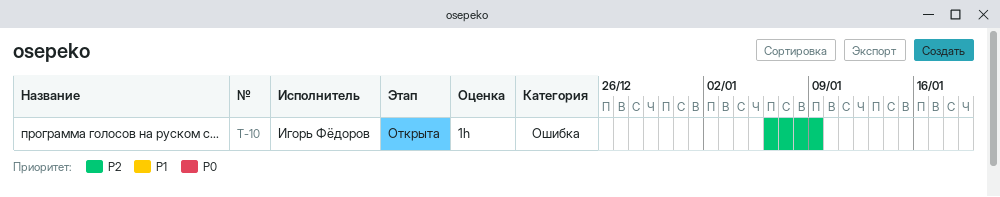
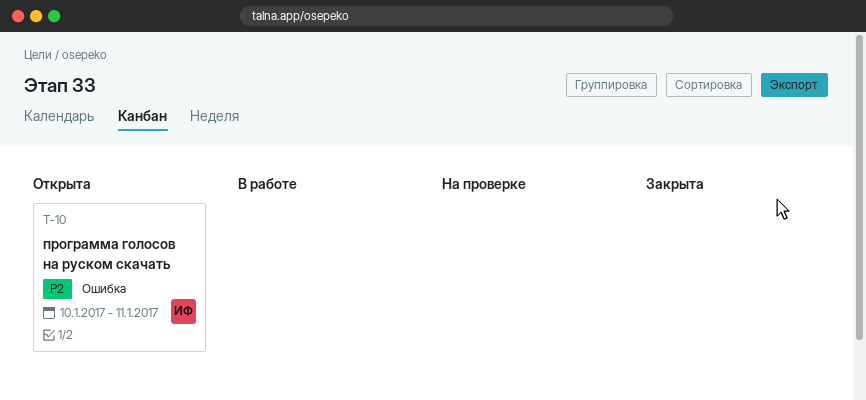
T-10, start: Jan 6 -> Jan 10
T-10, due: Jan 9 -> Jan 11

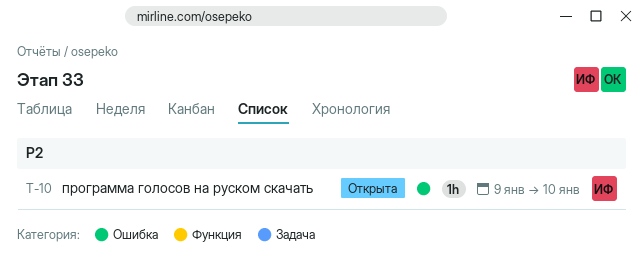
T-10, start: Jan 10 -> Jan 9
T-10, due: Jan 11 -> Jan 10

